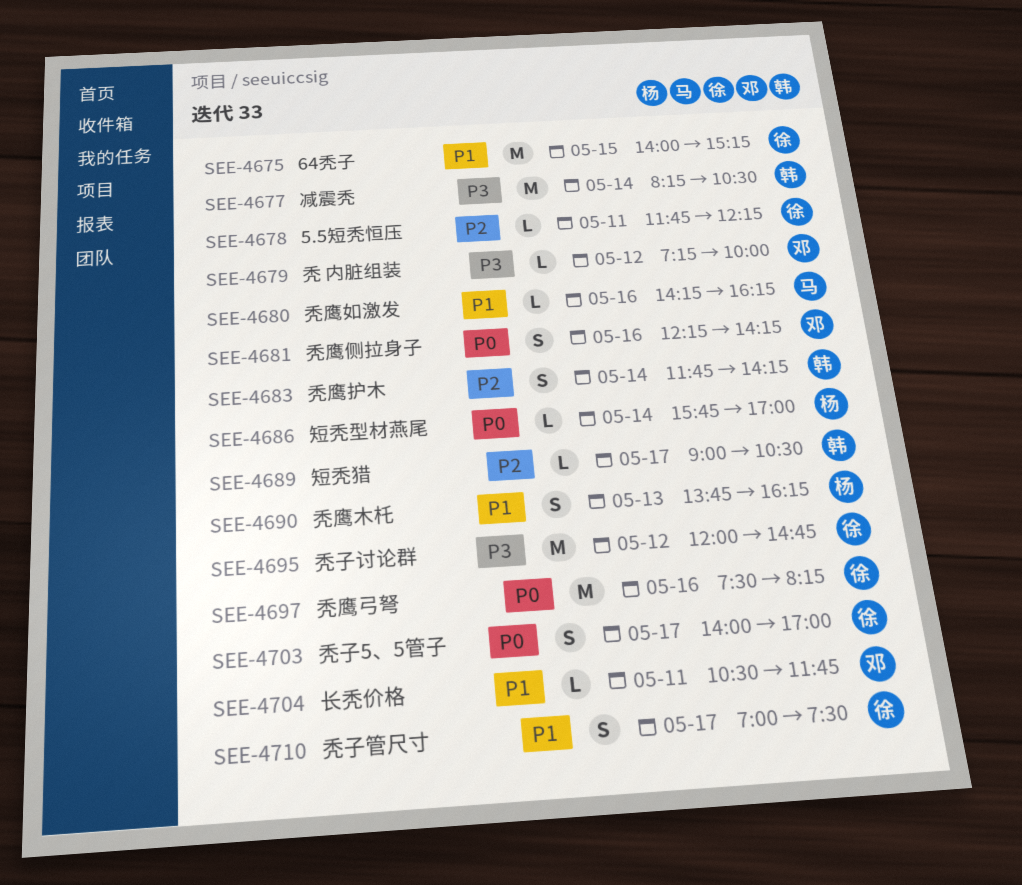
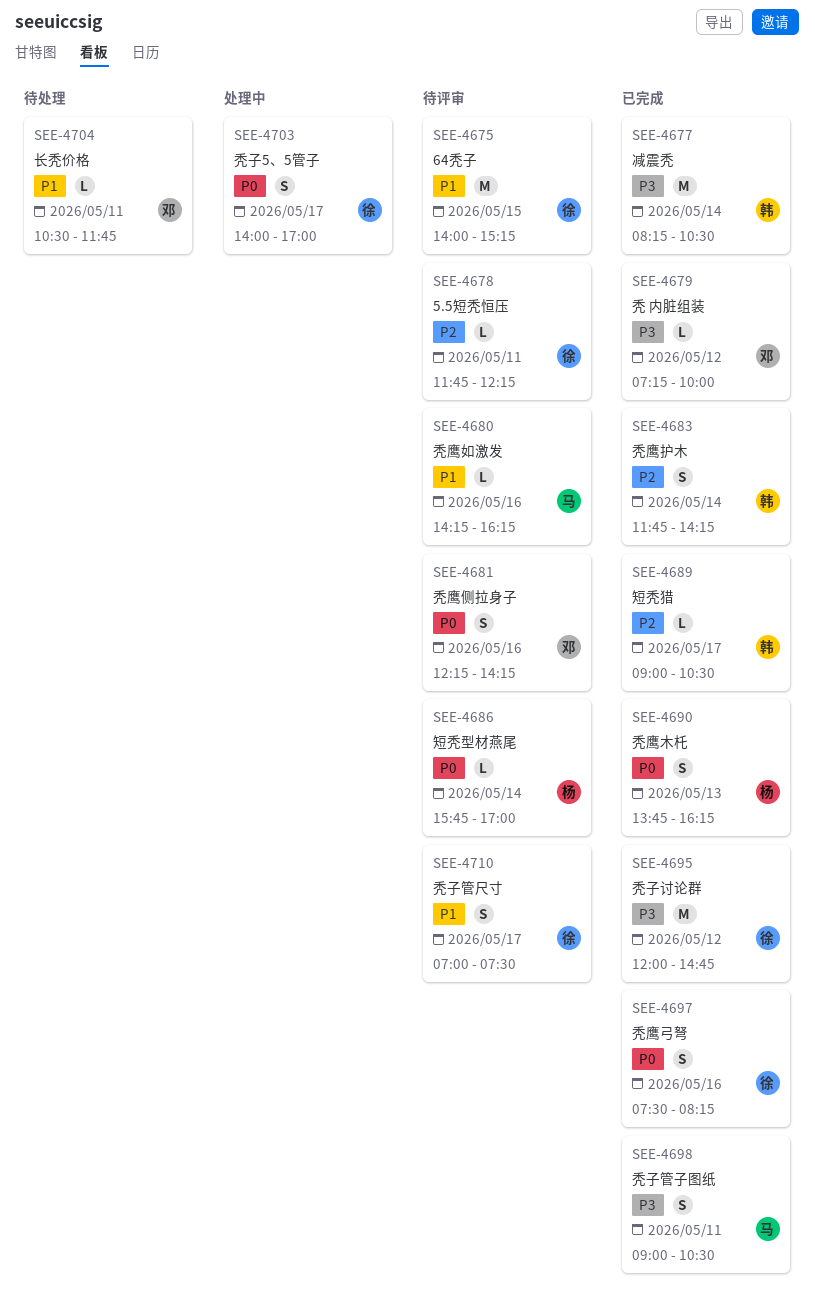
SEE-4690, priority: P1 -> P0
SEE-4697, estimate: M -> S
SEE-4698: none -> present

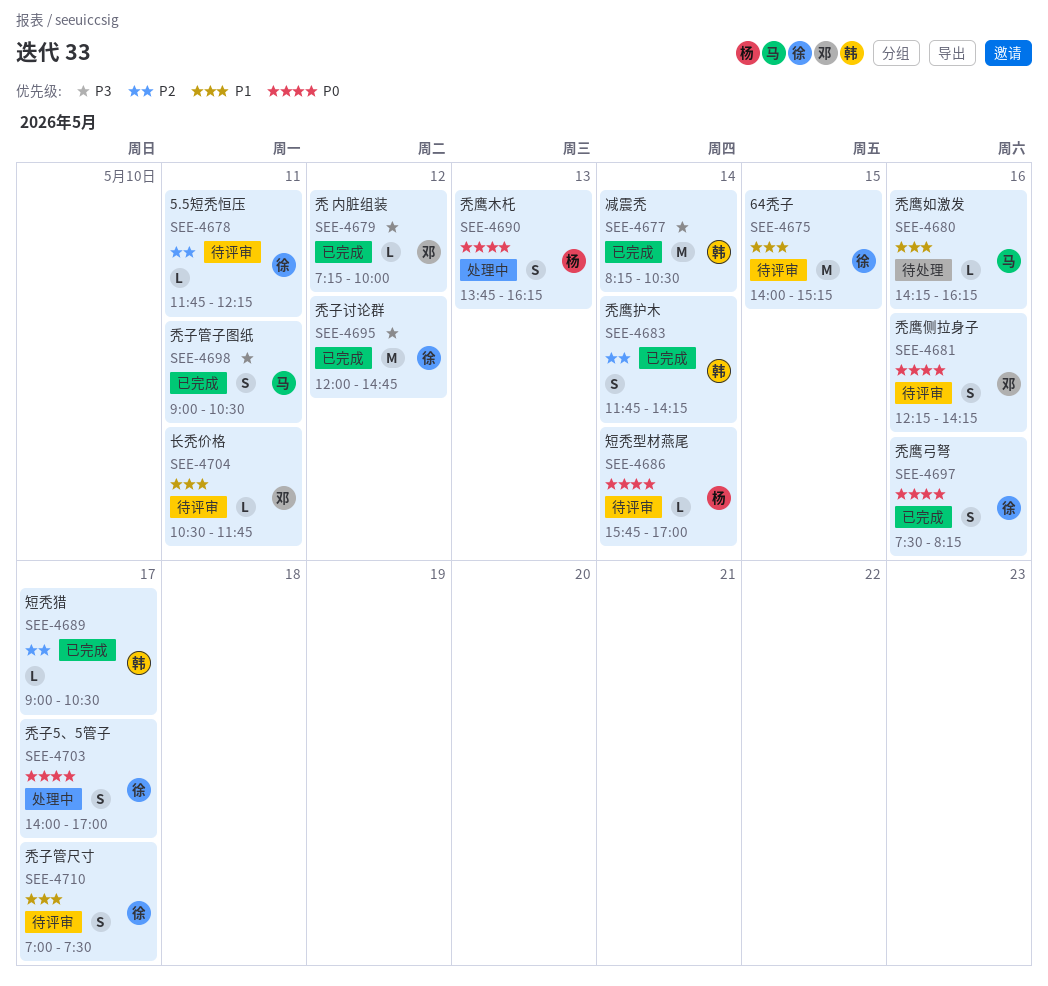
SEE-4680, status: 待评审 -> 待处理
SEE-4690, status: 已完成 -> 处理中
SEE-4704, status: 待处理 -> 待评审

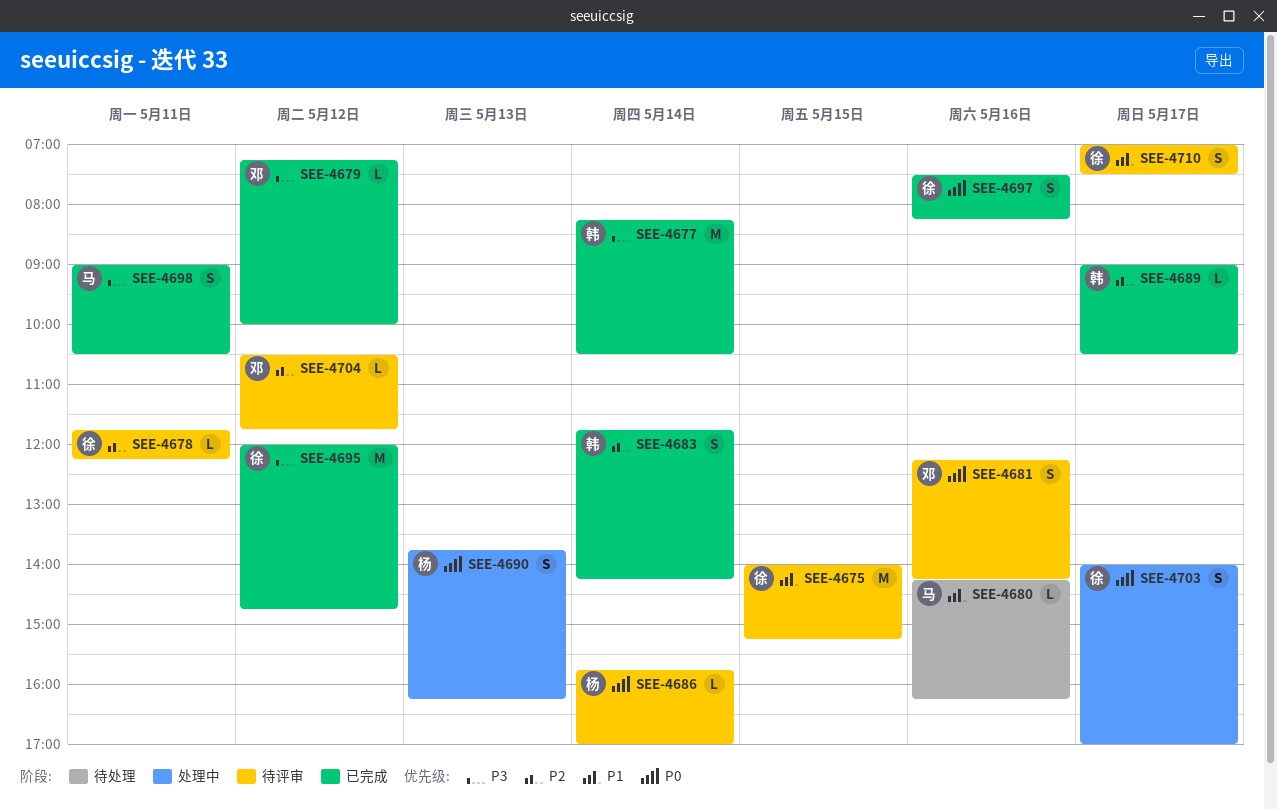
SEE-4704, priority: P1 -> P2
SEE-4704, day: May 11 -> May 12

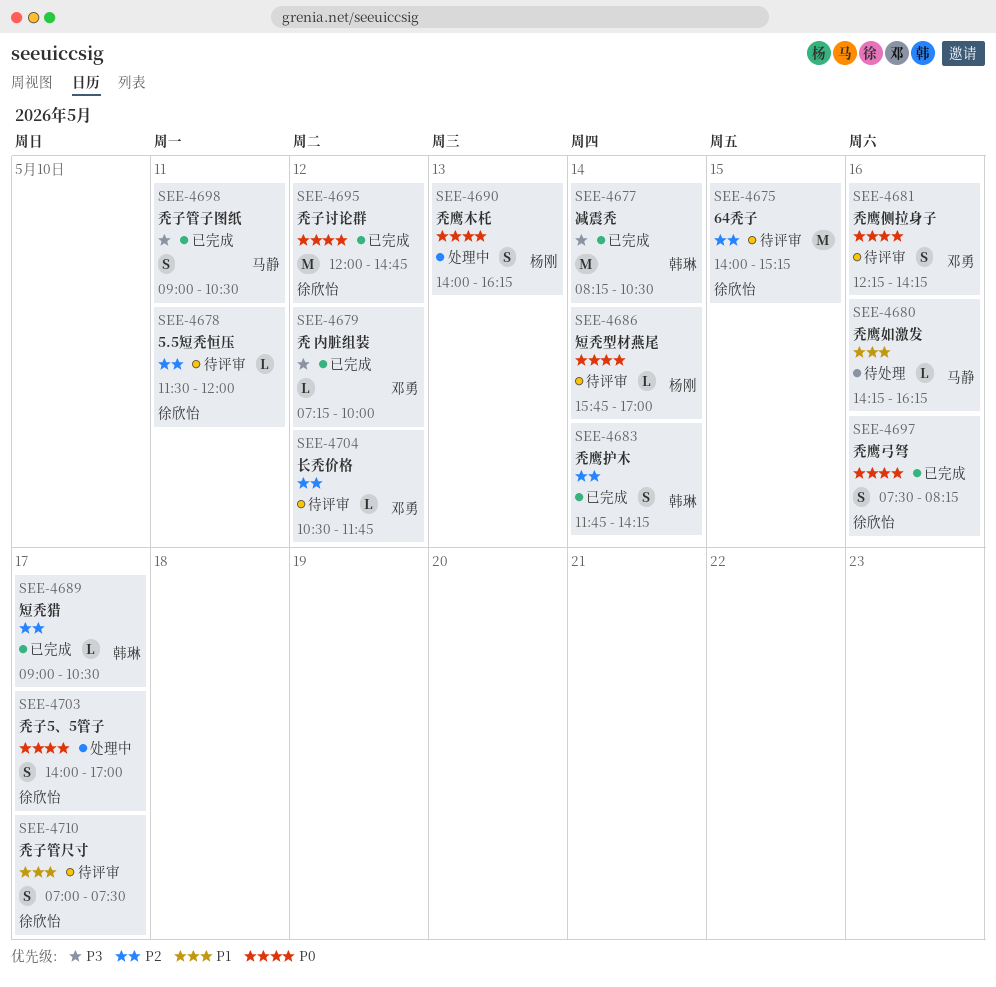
SEE-4675, priority: P1 -> P2
SEE-4678, begins: 11:45 -> 11:30
SEE-4678, ends: 12:15 -> 12:00
SEE-4690, begins: 13:45 -> 14:00
SEE-4695, priority: P3 -> P0

